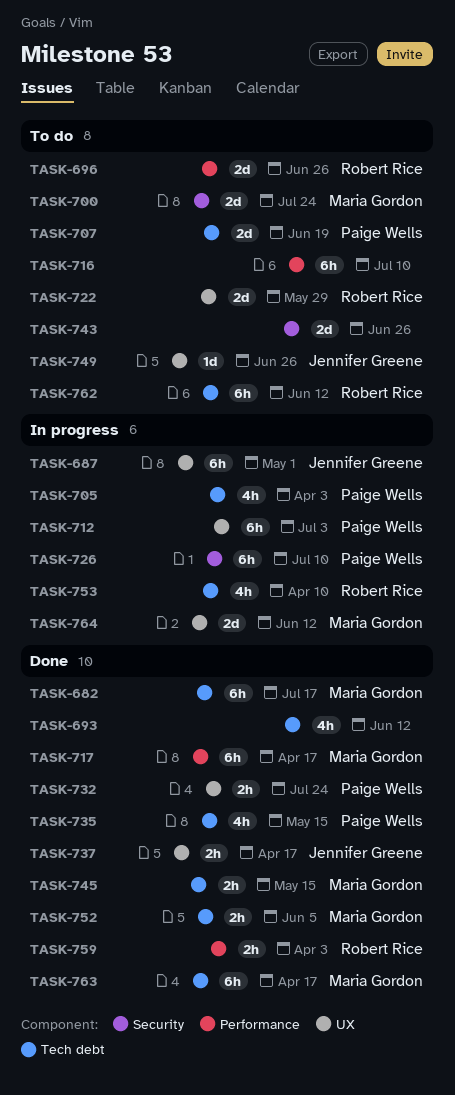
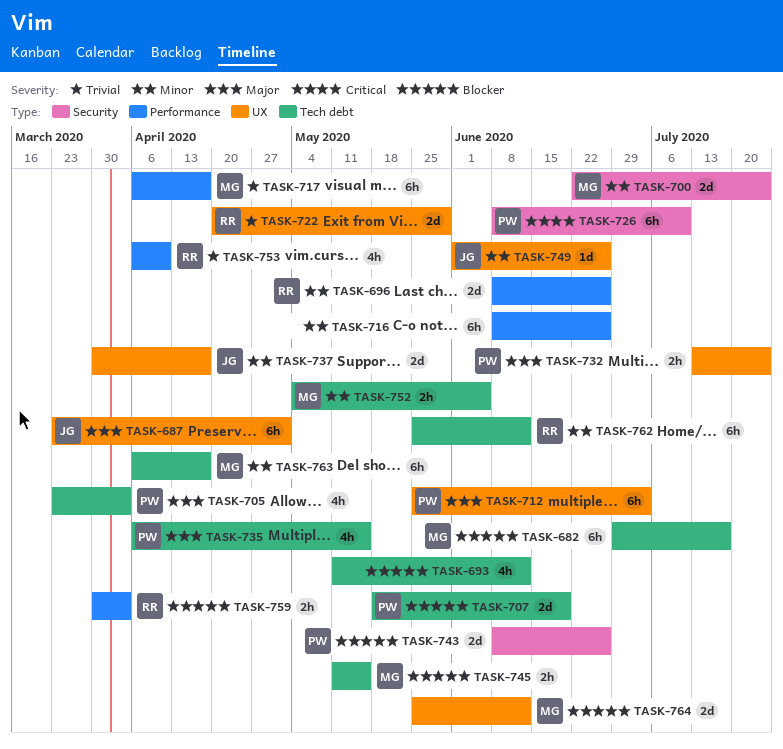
TASK-716, due: Jul 10 -> Jun 26
TASK-737, estimate: 2h -> 2d
TASK-743, owner: none -> Paige Wells
TASK-753, label: Tech debt -> Performance

